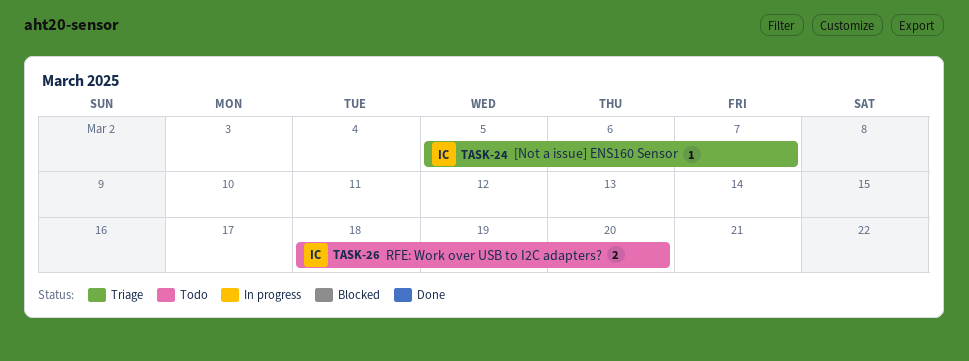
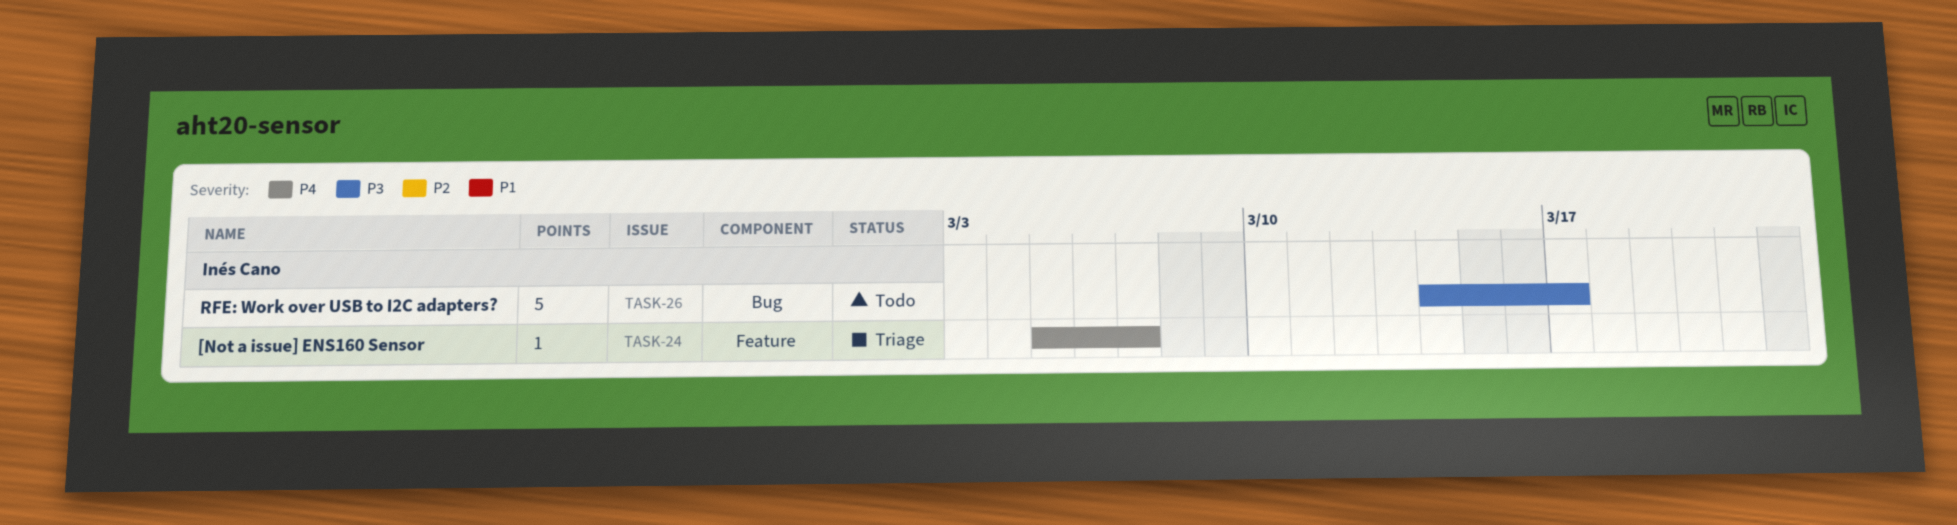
TASK-26, estimate: 2 -> 5
TASK-26, start: Mar 18 -> Mar 14
TASK-26, due: Mar 20 -> Mar 17

